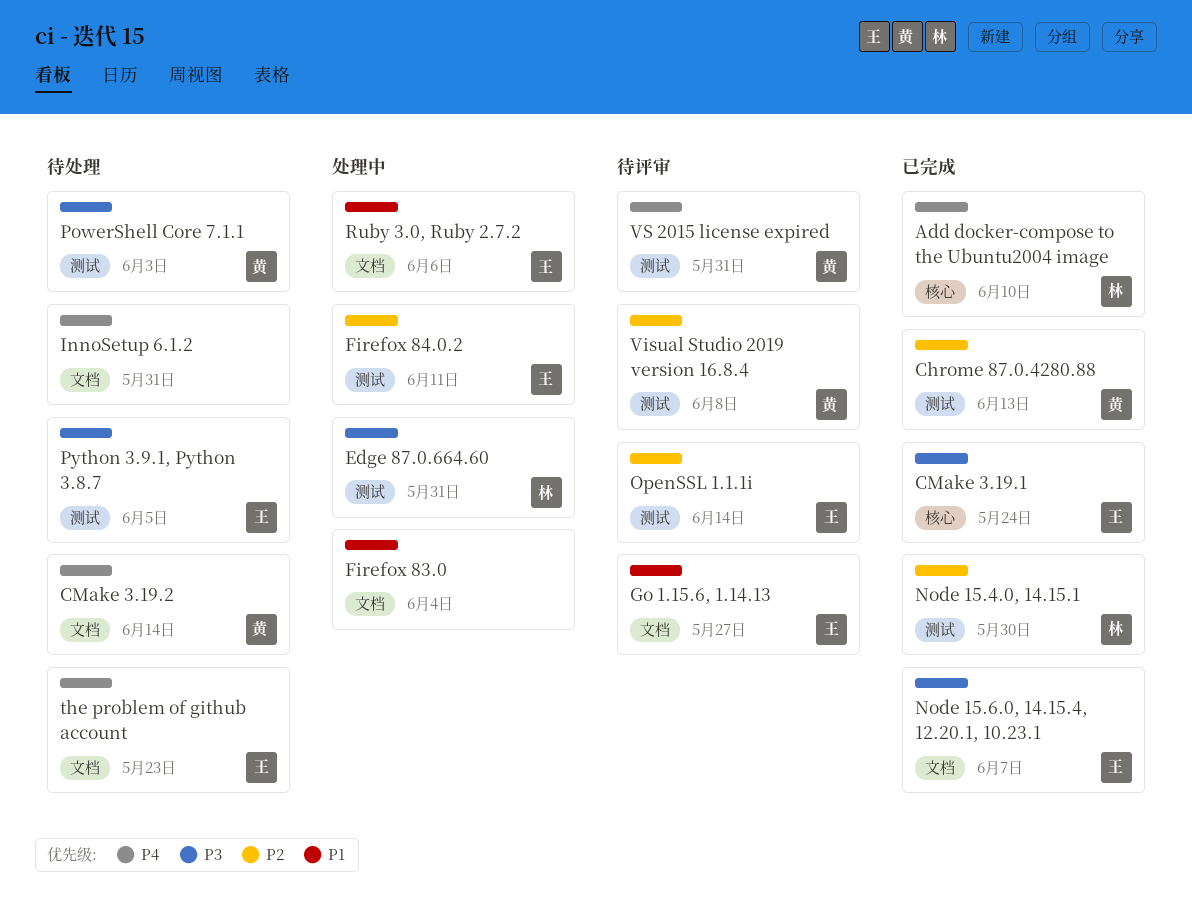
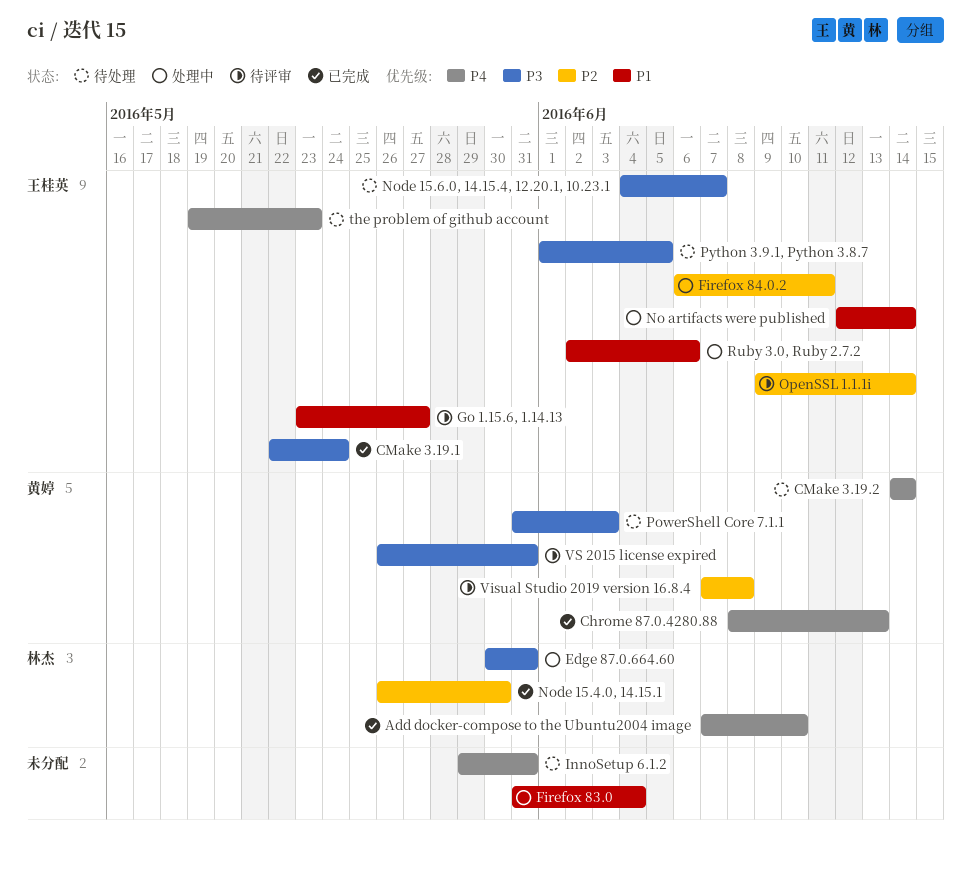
Chrome 87.0.4280.88, priority: P2 -> P4
No artifacts were published: none -> present
Node 15.6.0, 14.15.4, 12.20.1, 10.23.1, status: 已完成 -> 待处理
VS 2015 license expired, priority: P4 -> P3

